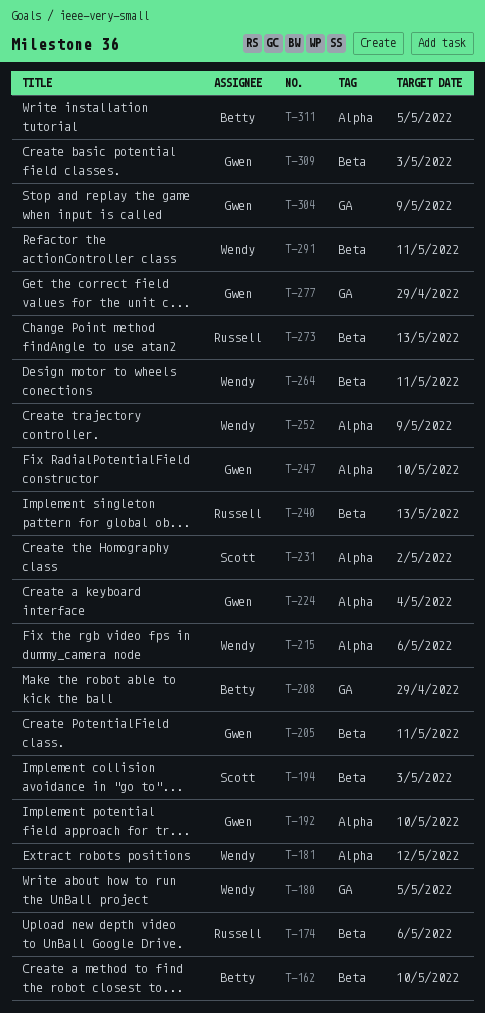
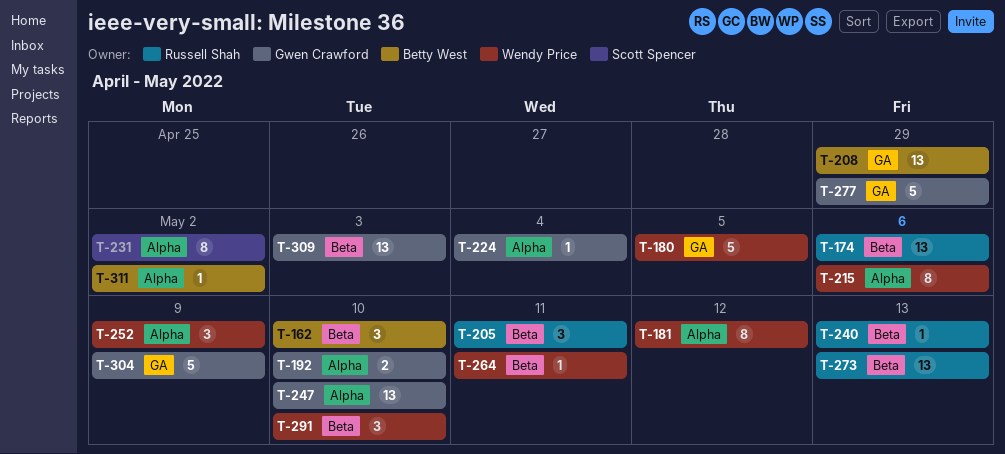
T-194: present -> none
T-205, owner: Gwen Crawford -> Russell Shah
T-291, due: May 11 -> May 10
T-311, due: May 5 -> May 2

